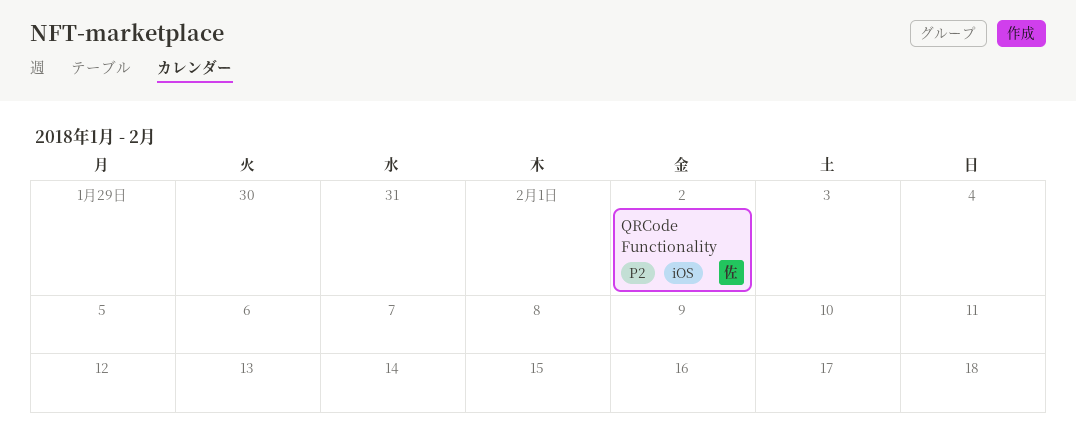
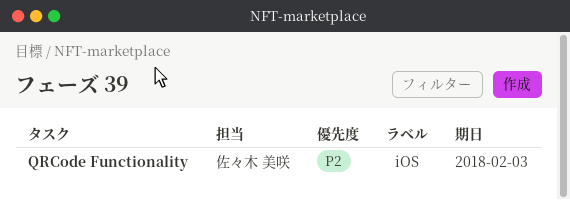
QRCode Functionality, due: Feb 2 -> Feb 3

